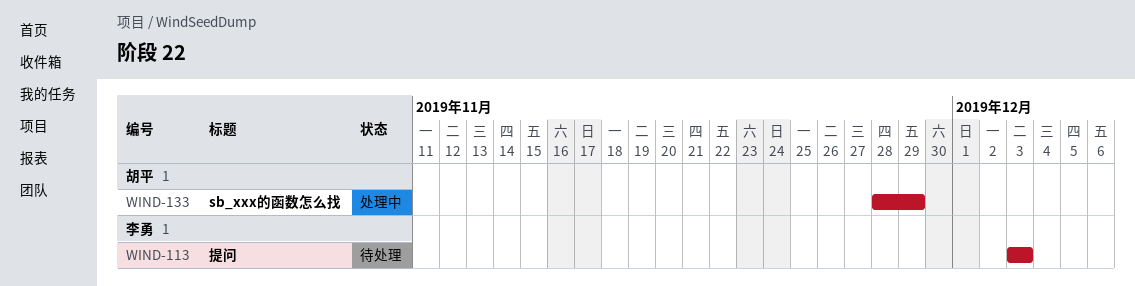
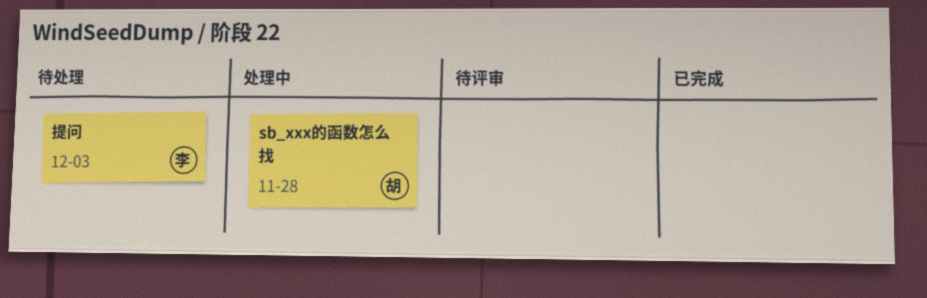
sb_xxx的函数怎么找, due: Nov 29 -> Nov 28

